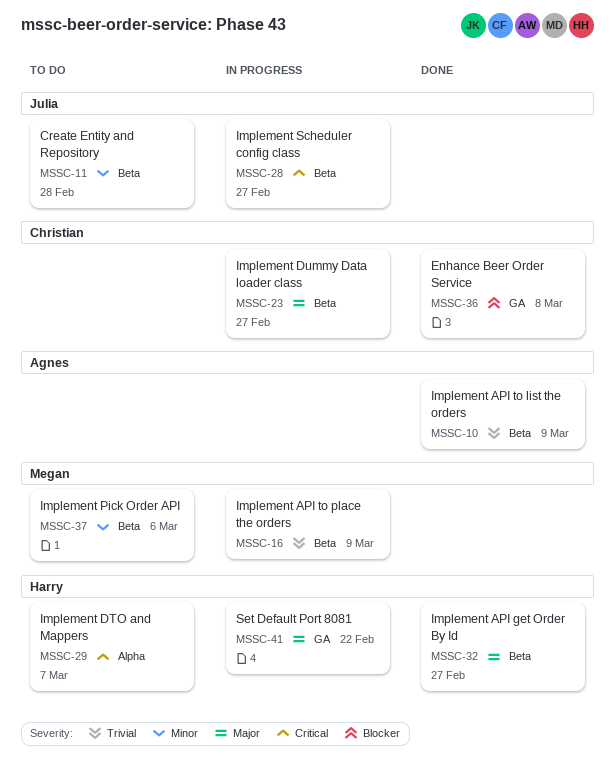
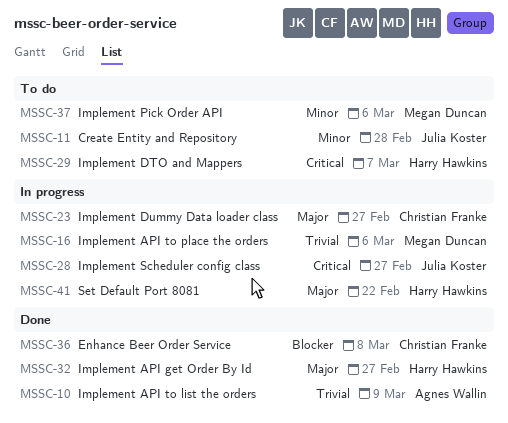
MSSC-16, due: Mar 9 -> Mar 6

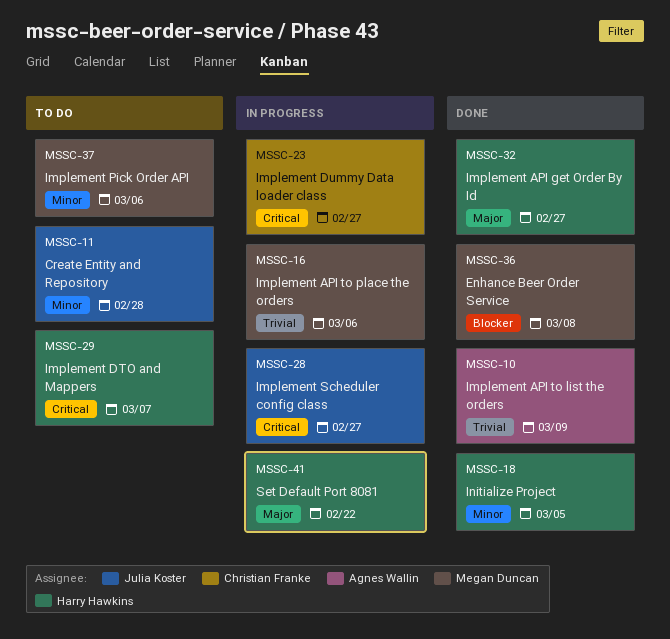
MSSC-18: none -> present
MSSC-23, priority: Major -> Critical
MSSC-36, owner: Christian Franke -> Megan Duncan

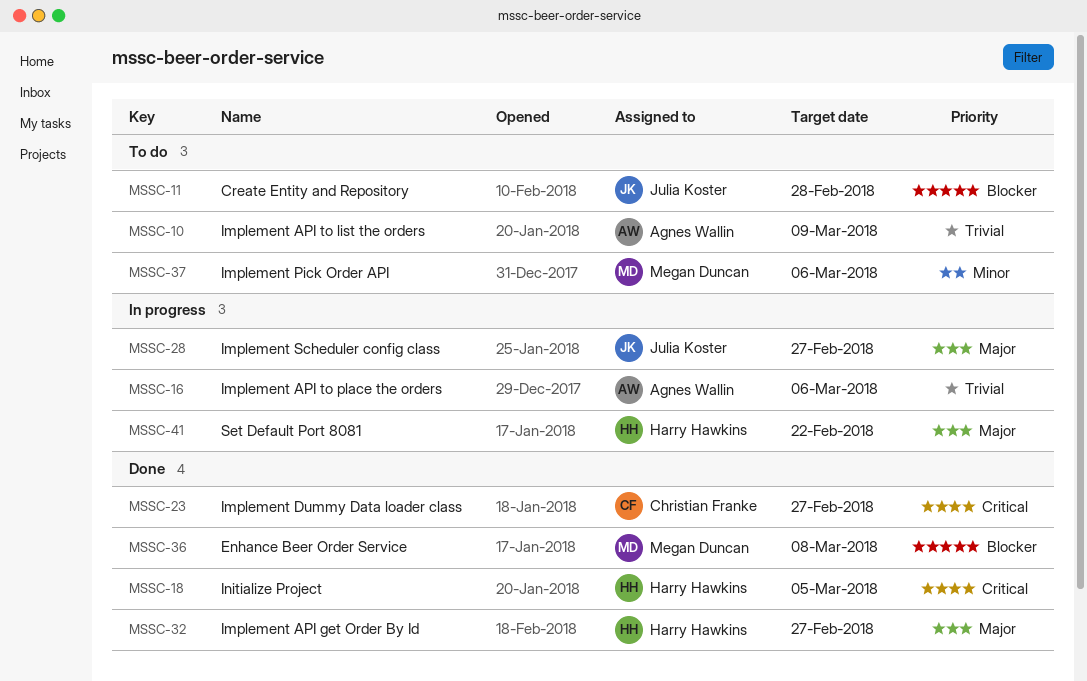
MSSC-10, status: Done -> To do
MSSC-11, priority: Minor -> Blocker
MSSC-16, owner: Megan Duncan -> Agnes Wallin
MSSC-18, priority: Minor -> Critical
MSSC-23, status: In progress -> Done
MSSC-28, priority: Critical -> Major
MSSC-29: present -> none

